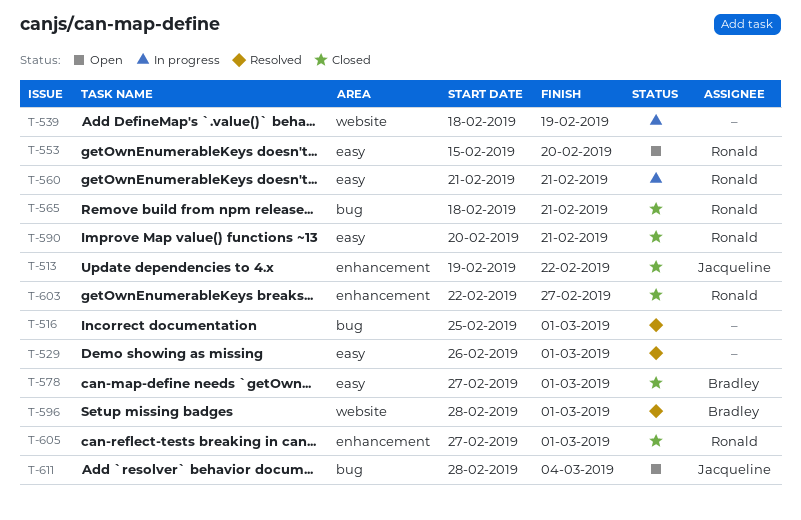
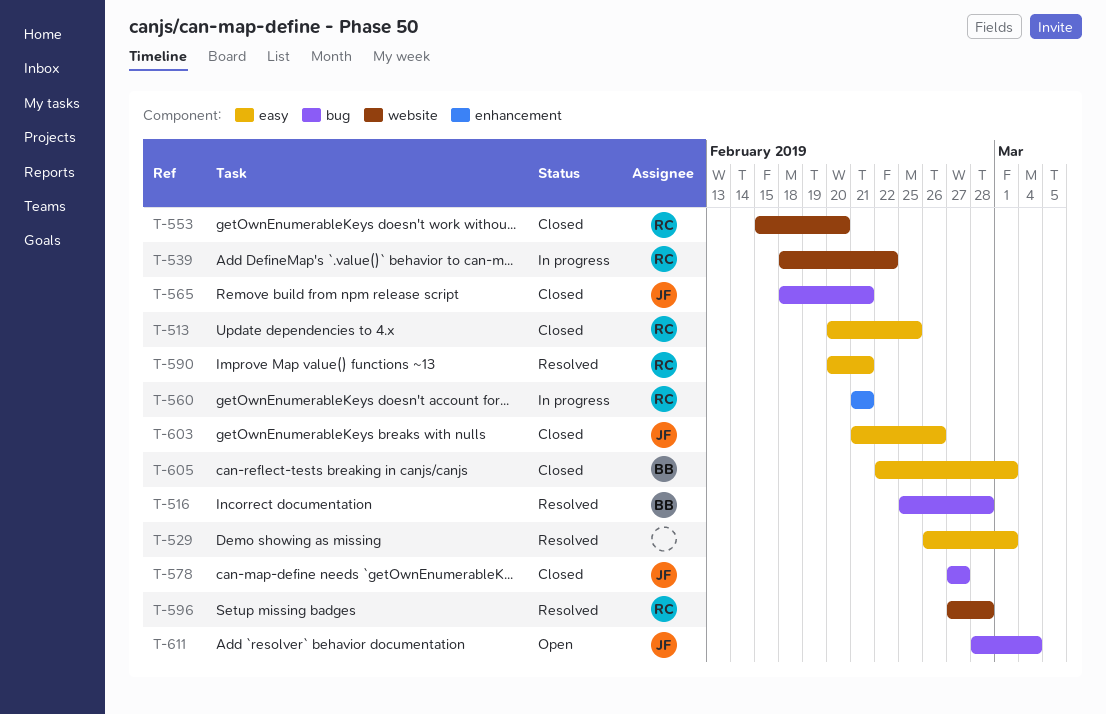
T-513, owner: Jacqueline -> Ronald
T-513, label: enhancement -> easy
T-513, start: Feb 19 -> Feb 20
T-513, due: Feb 22 -> Feb 25
T-516, owner: none -> Bradley
T-516, due: Mar 1 -> Feb 28
T-539, owner: none -> Ronald
T-539, due: Feb 19 -> Feb 22
T-553, status: Open -> Closed
T-553, label: easy -> website
T-560, label: easy -> enhancement
T-565, owner: Ronald -> Jacqueline
T-578, owner: Bradley -> Jacqueline
T-578, label: easy -> bug
T-578, due: Mar 1 -> Feb 27
T-590, status: Closed -> Resolved
T-596, owner: Bradley -> Ronald
T-596, start: Feb 28 -> Feb 27
T-596, due: Mar 1 -> Feb 28
T-603, owner: Ronald -> Jacqueline
T-603, label: enhancement -> easy
T-603, start: Feb 22 -> Feb 21
T-603, due: Feb 27 -> Feb 26
T-605, owner: Ronald -> Bradley
T-605, label: enhancement -> easy
T-605, start: Feb 27 -> Feb 22

